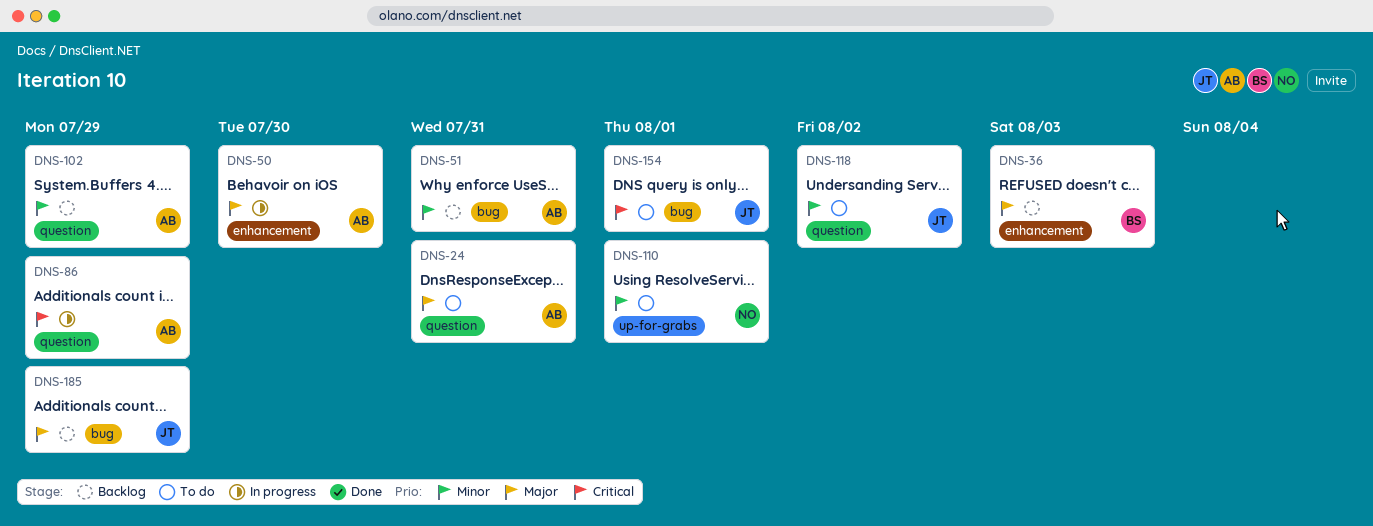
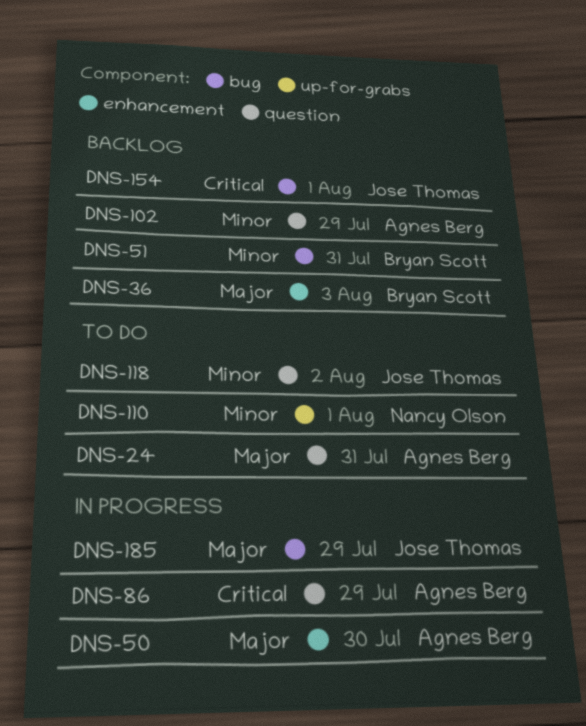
DNS-51, owner: Agnes Berg -> Bryan Scott
DNS-154, status: To do -> Backlog
DNS-185, status: Backlog -> In progress

